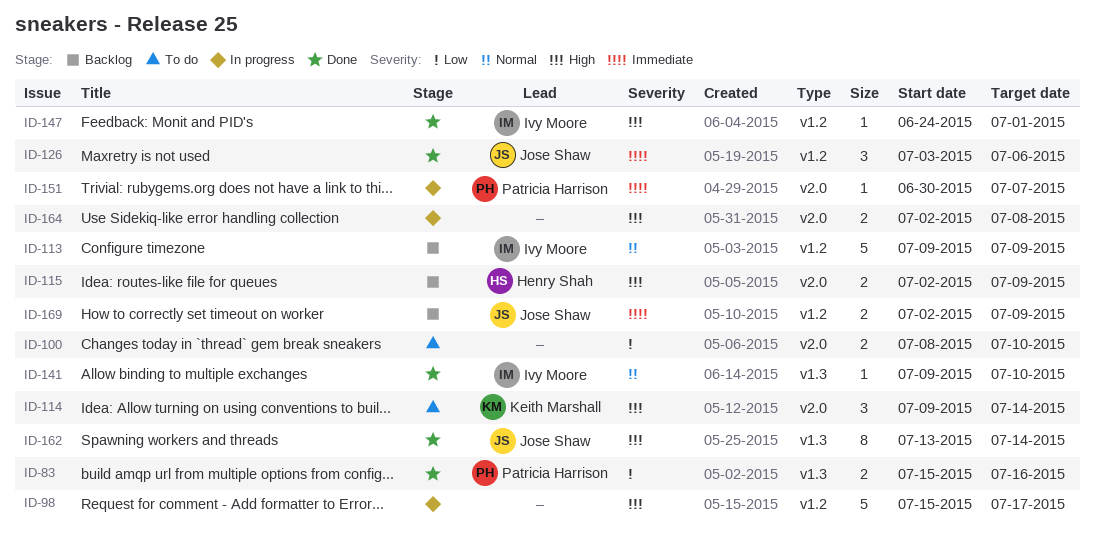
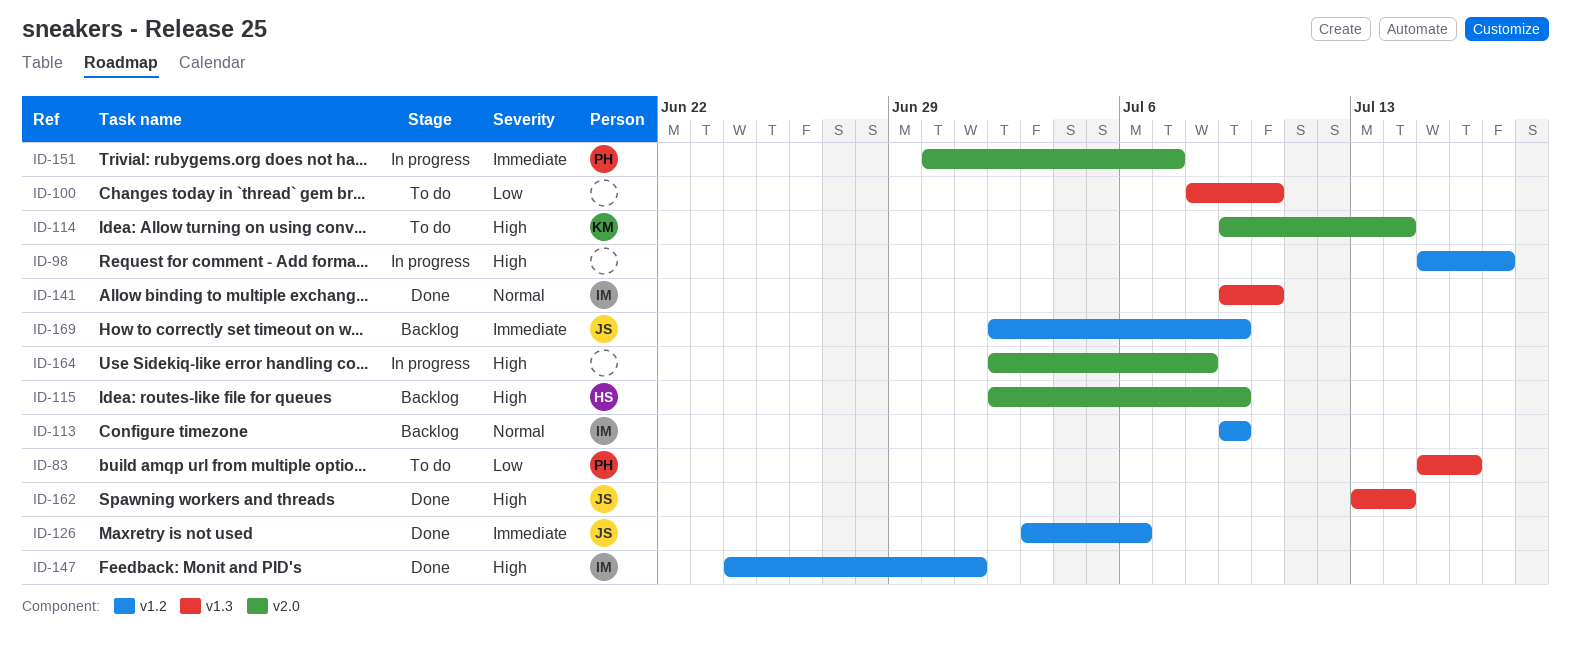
ID-83, status: Done -> To do
ID-100, label: v2.0 -> v1.3

